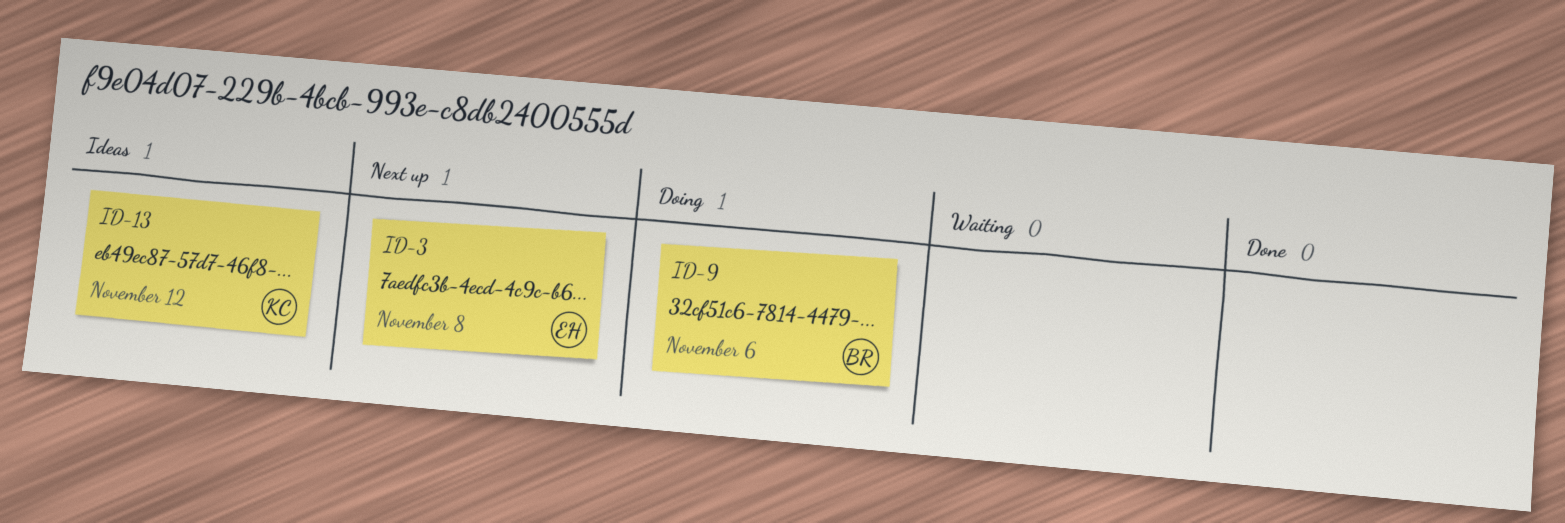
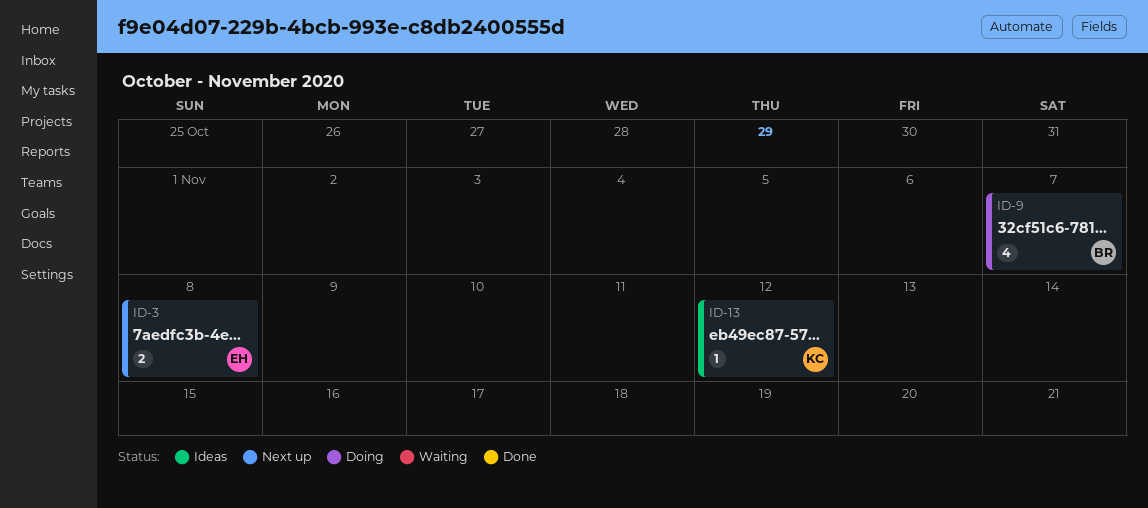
ID-9, due: Nov 6 -> Nov 7

